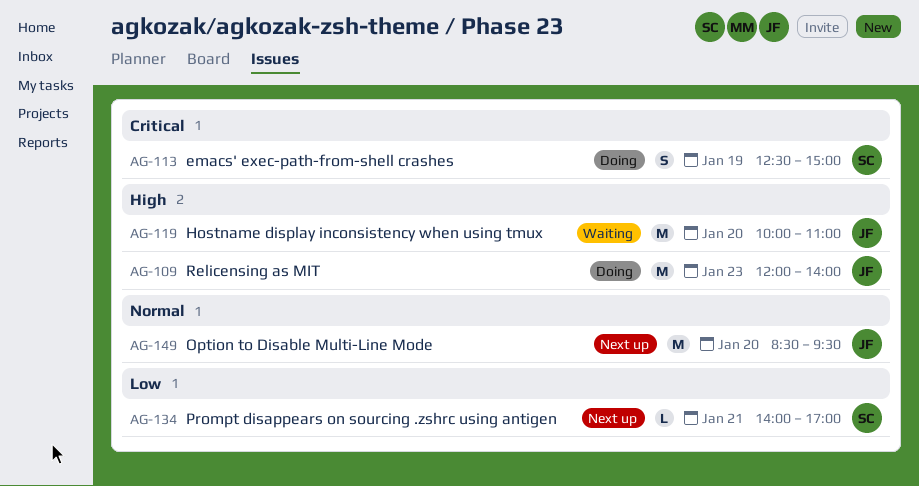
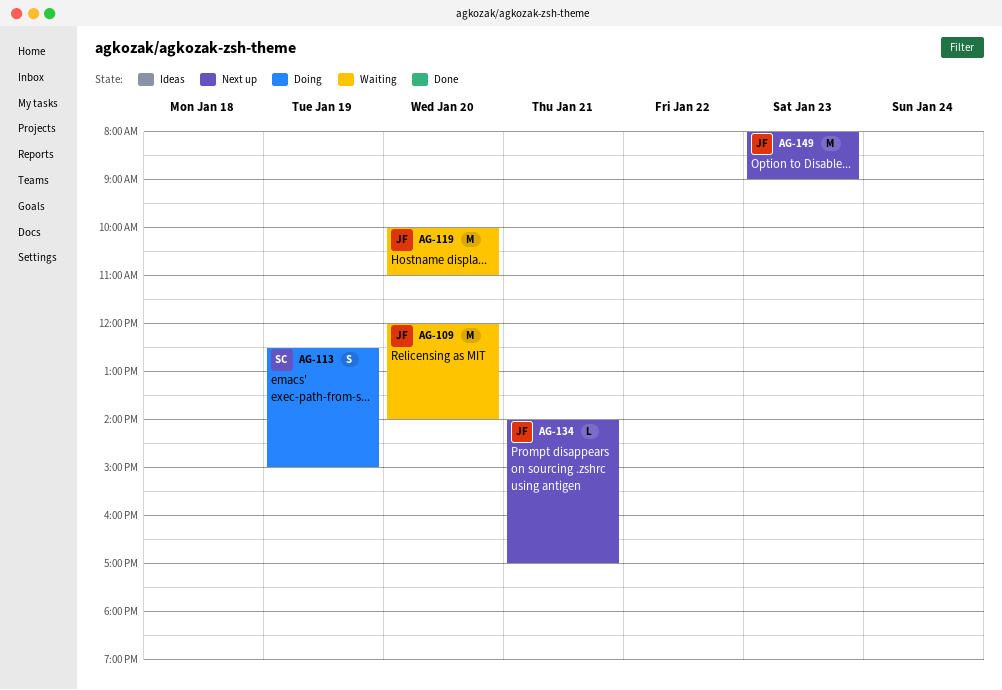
AG-109, status: Doing -> Waiting
AG-109, day: Jan 23 -> Jan 20
AG-134, owner: SC -> JF
AG-149, day: Jan 20 -> Jan 23
AG-149, begins: 08:30 -> 08:00
AG-149, ends: 09:30 -> 09:00

